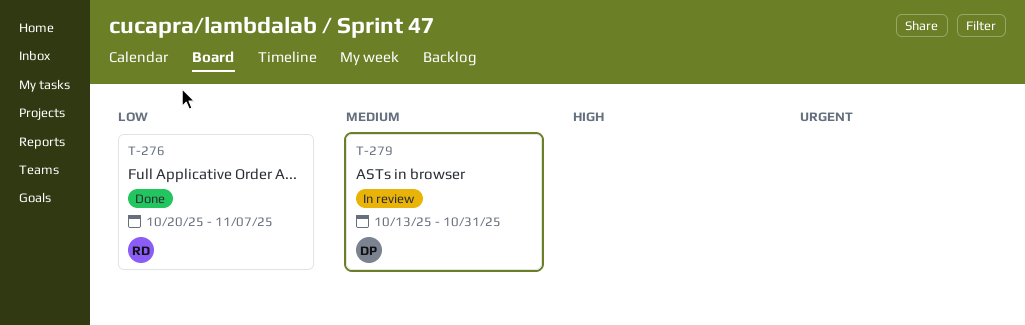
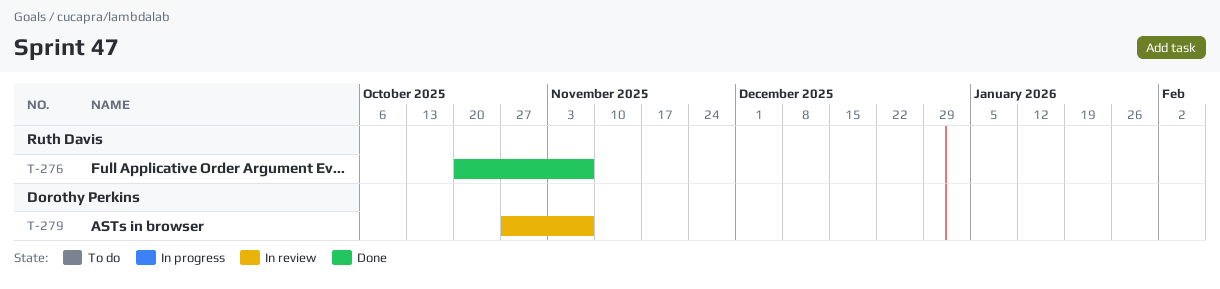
T-279, start: Oct 13 -> Oct 27
T-279, due: Oct 31 -> Nov 7

